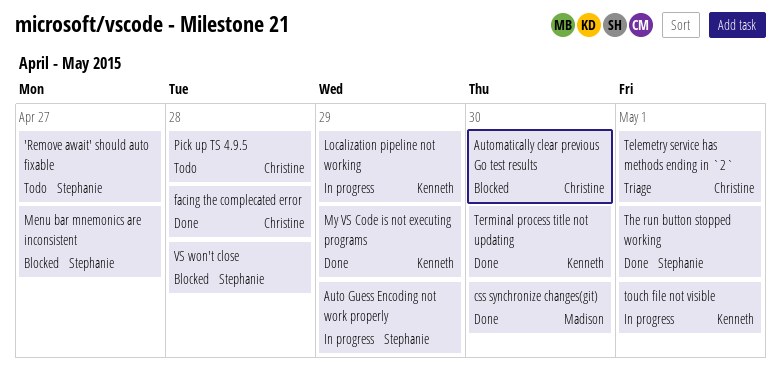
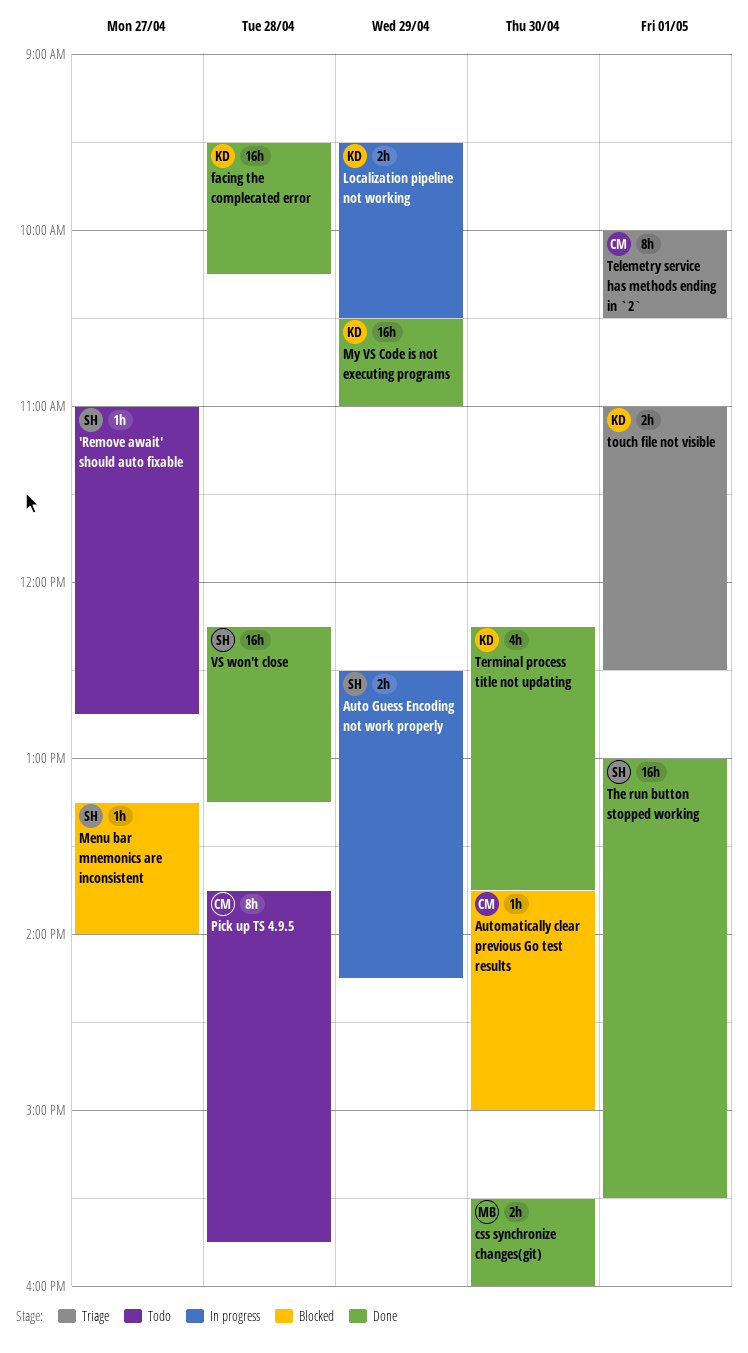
facing the complecated error, owner: Christine -> Kenneth
touch file not visible, status: In progress -> Triage
VS won't close, status: Blocked -> Done

